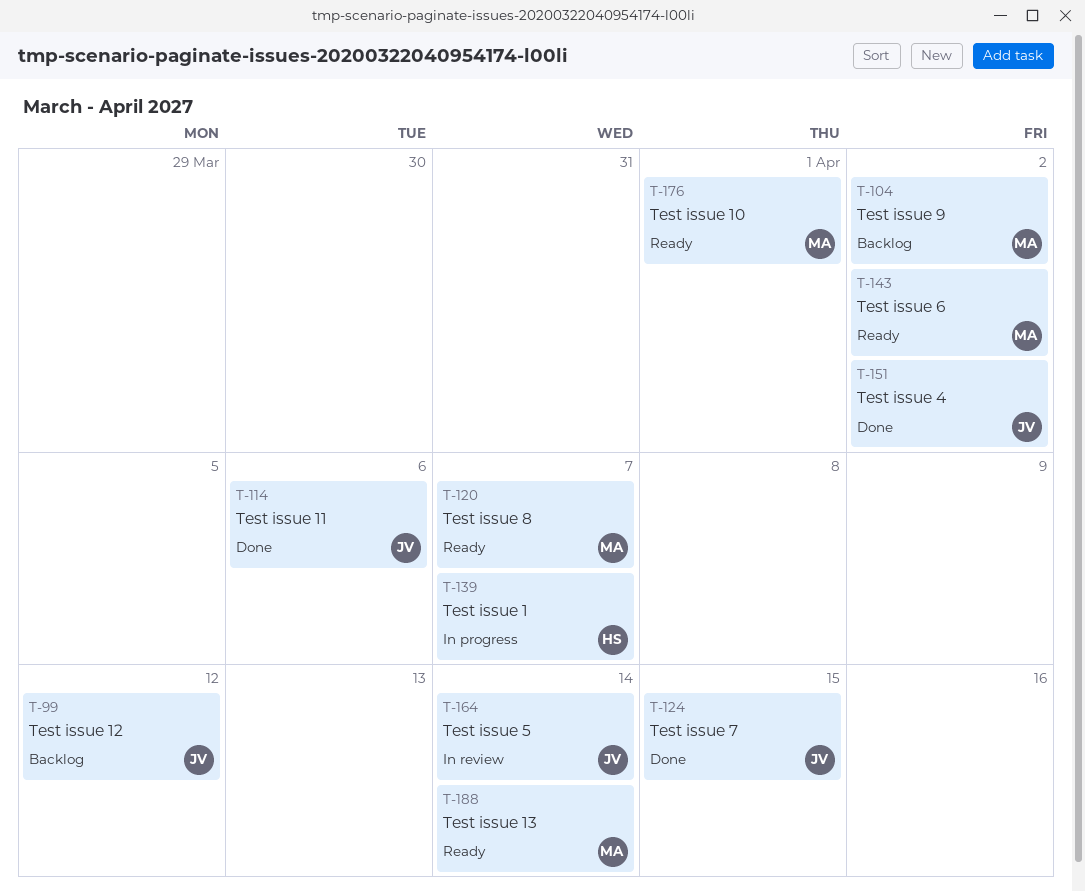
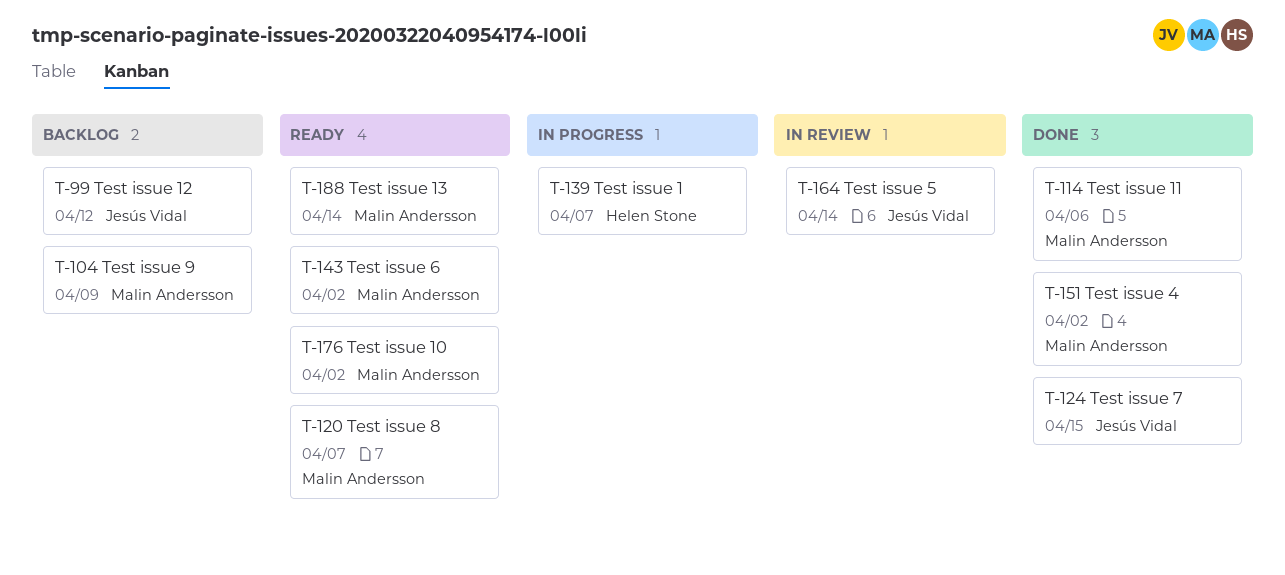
T-104, due: Apr 2 -> Apr 9
T-114, owner: Jesús Vidal -> Malin Andersson
T-151, owner: Jesús Vidal -> Malin Andersson
T-176, due: Apr 1 -> Apr 2

